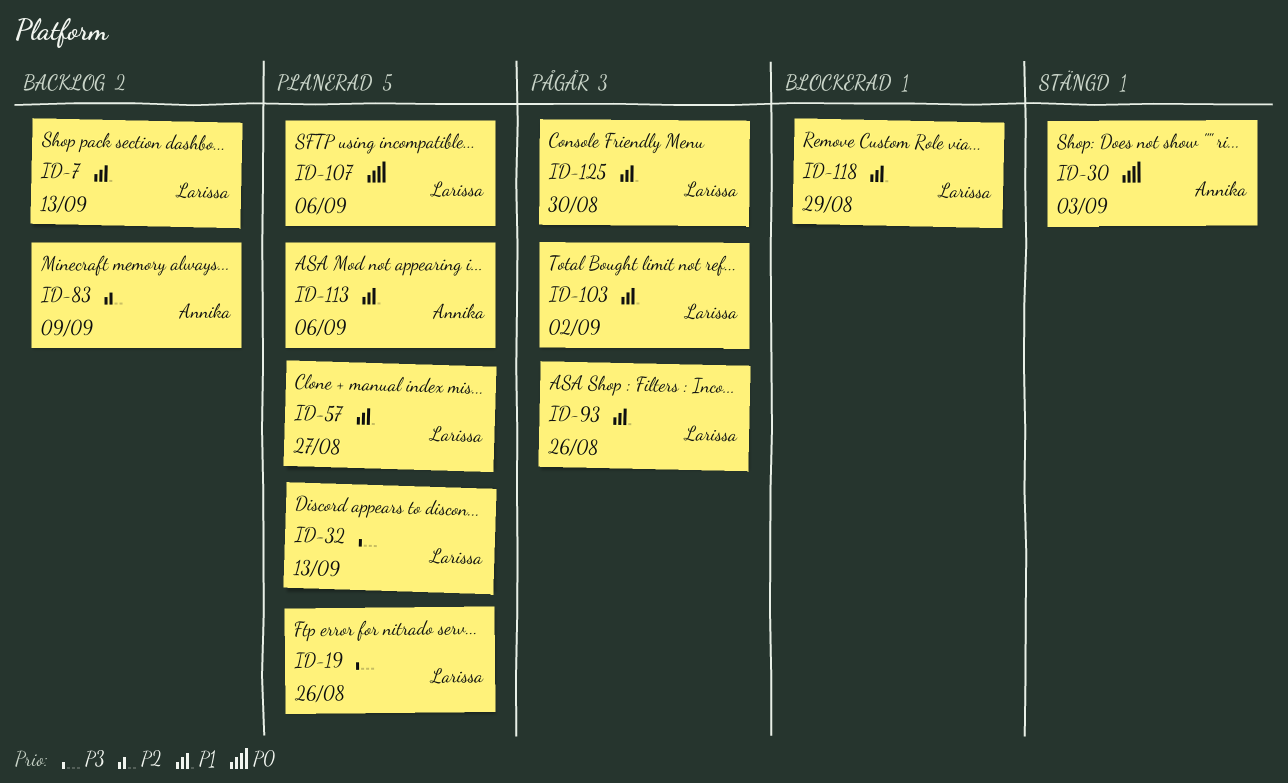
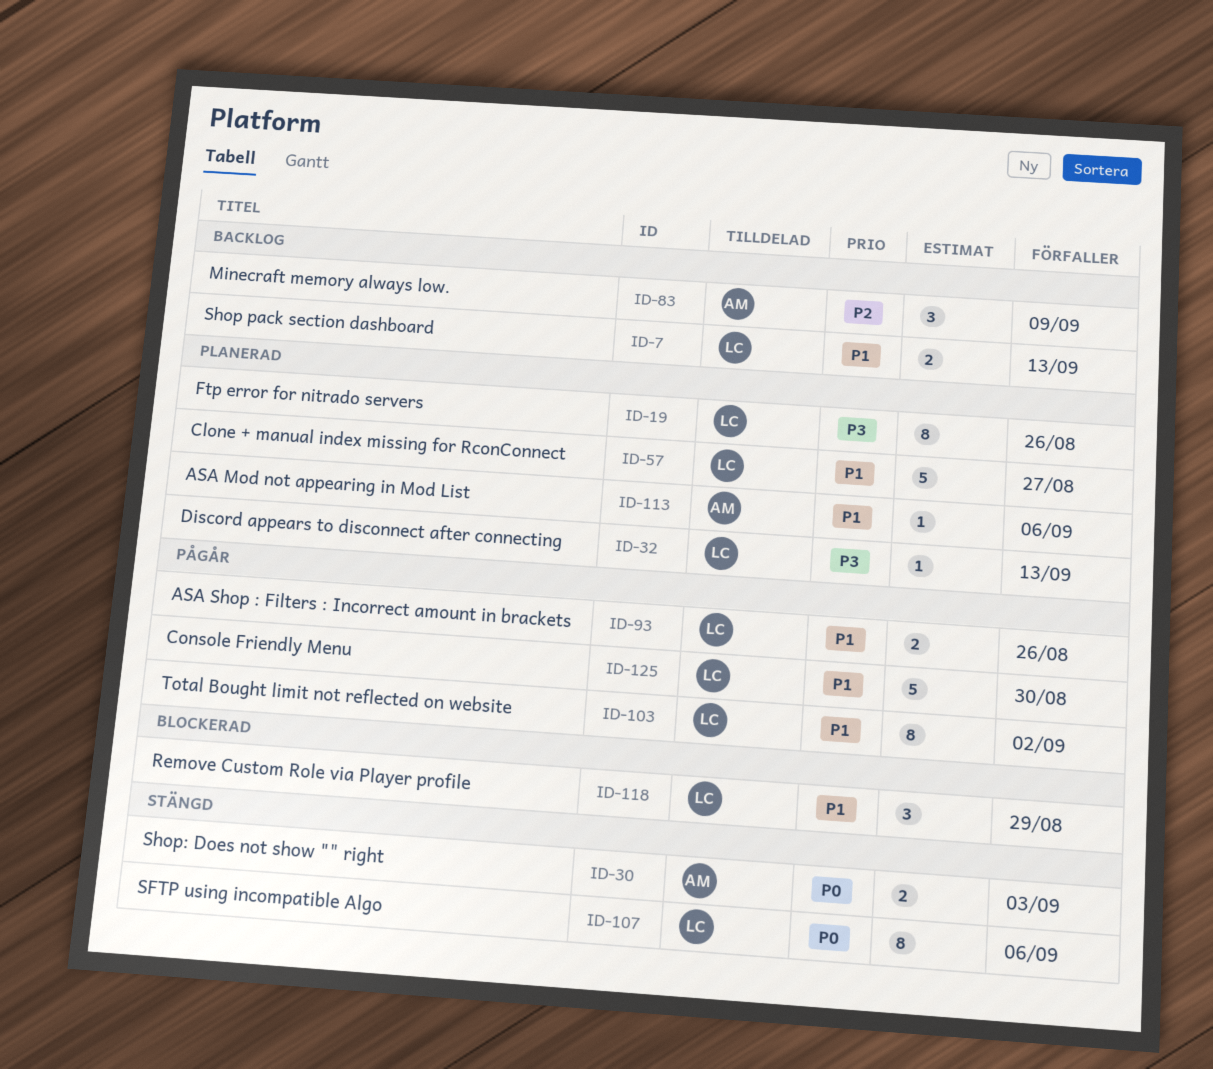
ID-107, status: Planerad -> Stängd

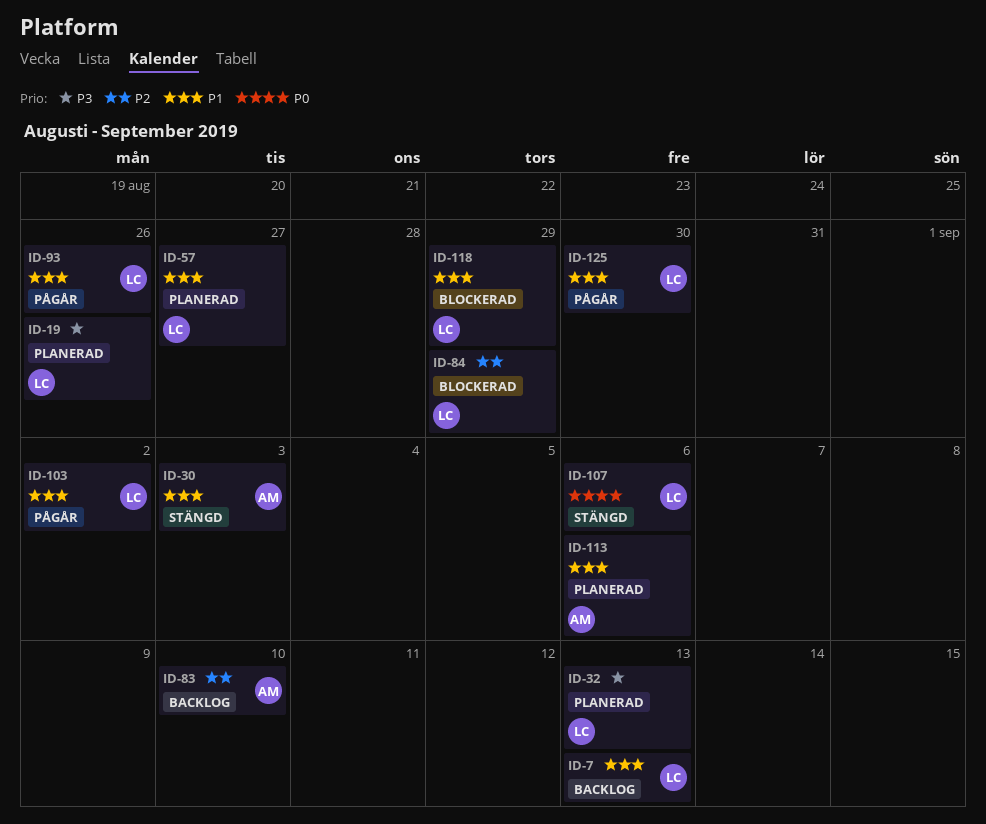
ID-30, priority: P0 -> P1
ID-83, due: Sep 9 -> Sep 10
ID-84: none -> present

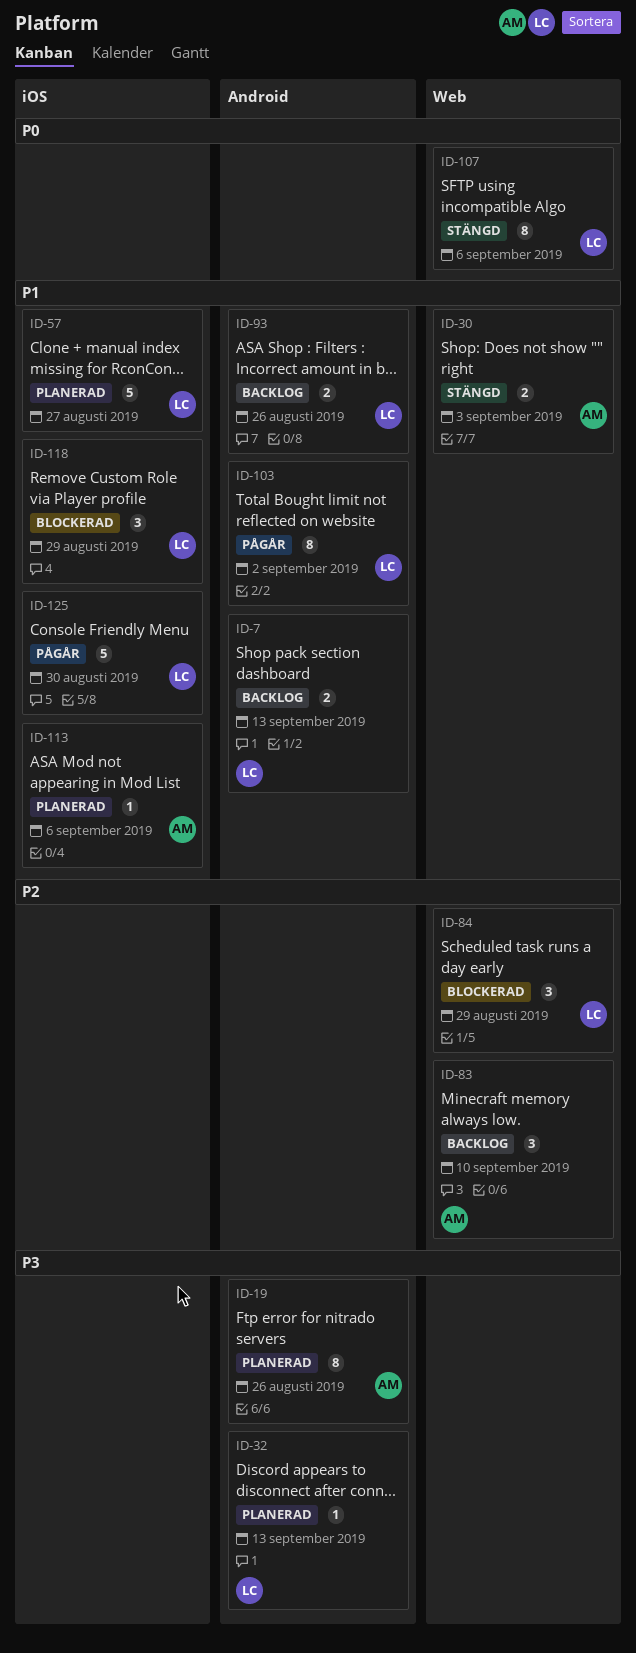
ID-19, owner: LC -> AM
ID-93, status: Pågår -> Backlog

